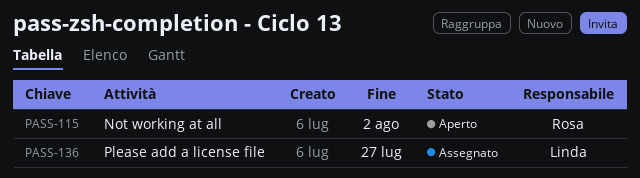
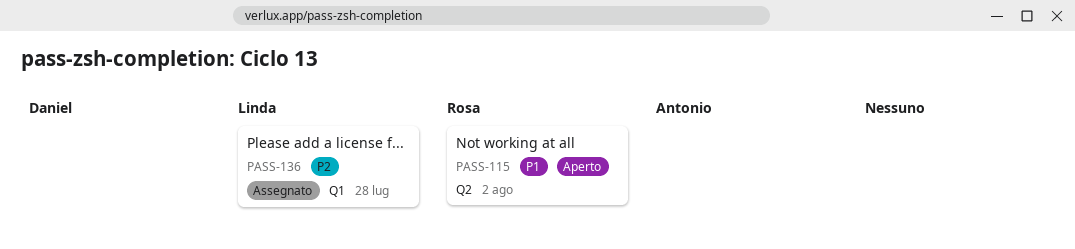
PASS-136, due: Jul 27 -> Jul 28

